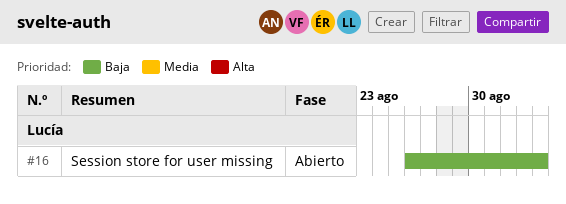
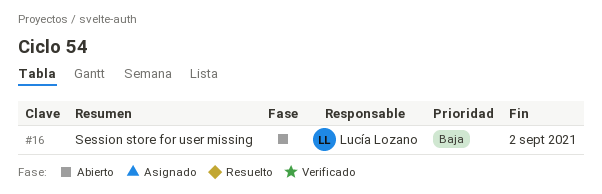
#16, due: Sep 3 -> Sep 2

